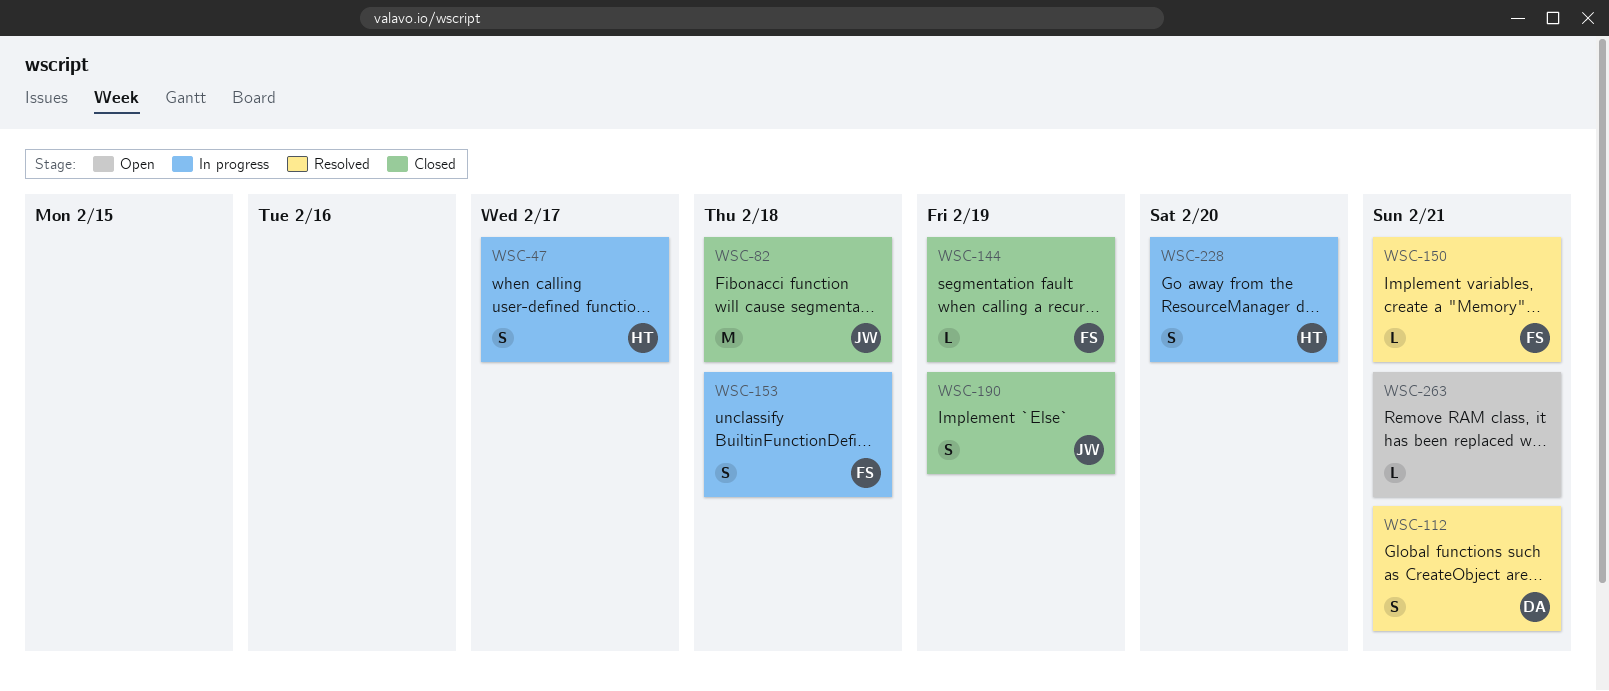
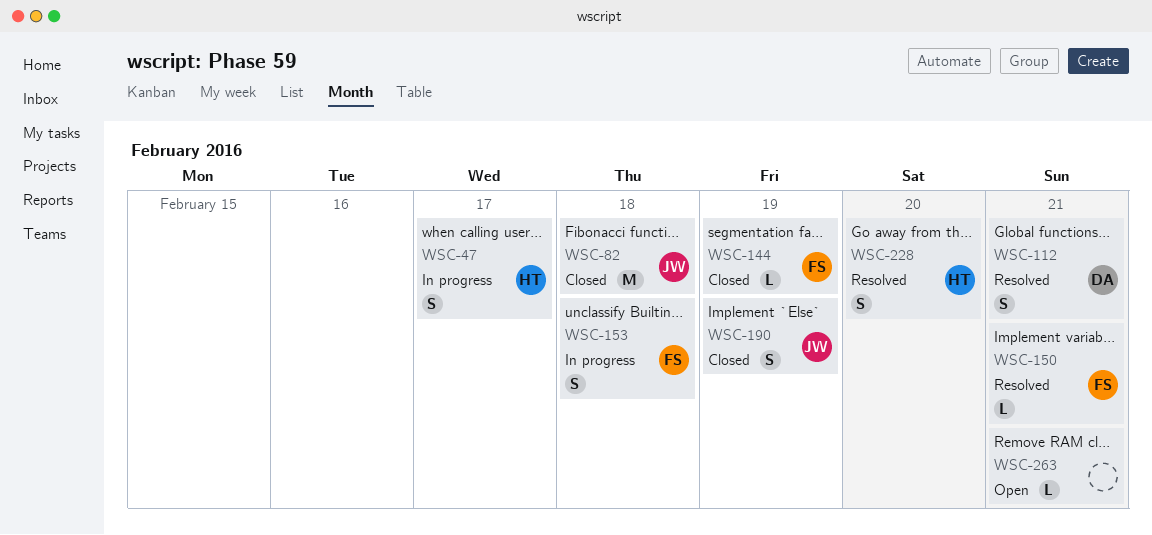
WSC-228, status: In progress -> Resolved

